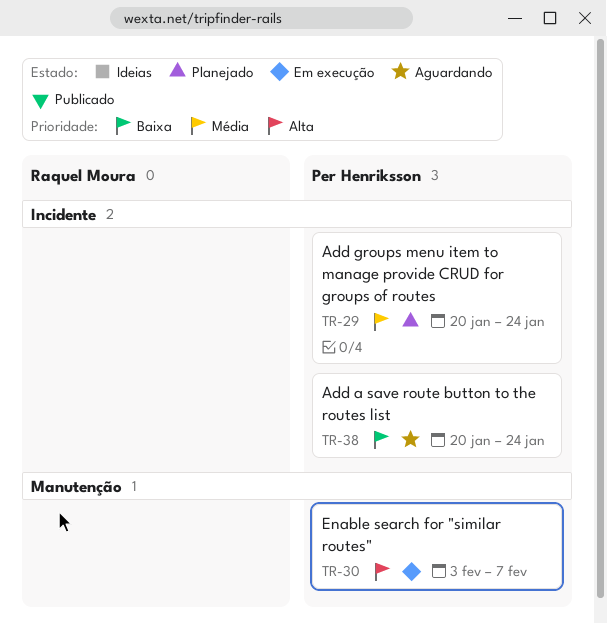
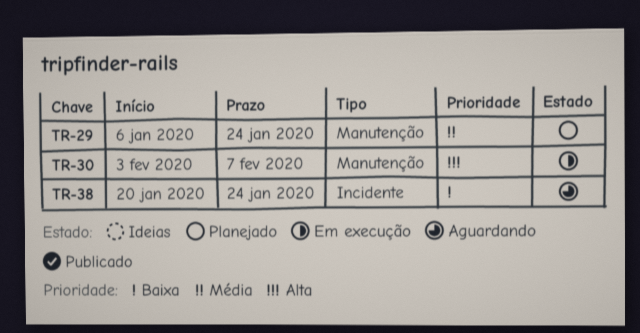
TR-29, label: Incidente -> Manutenção
TR-29, start: Jan 20 -> Jan 6

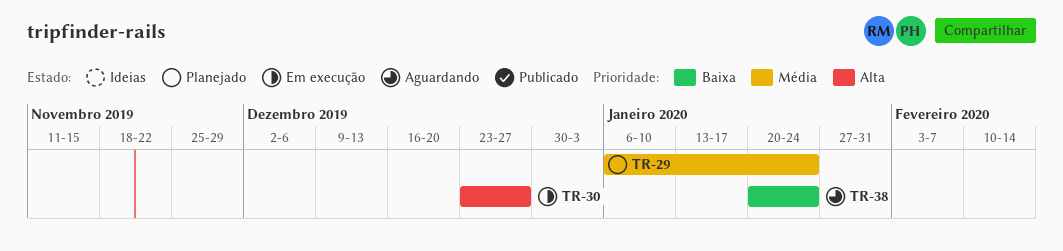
TR-30, start: Feb 3 -> Dec 23
TR-30, due: Feb 7 -> Dec 27

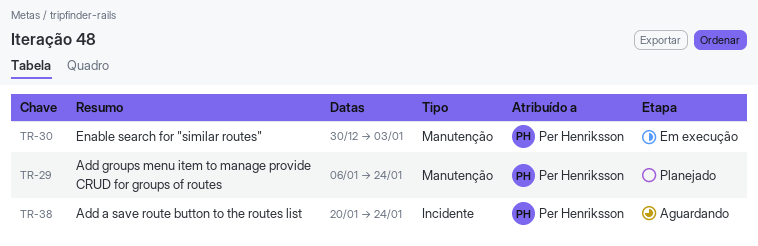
TR-30, start: Dec 23 -> Dec 30
TR-30, due: Dec 27 -> Jan 3

